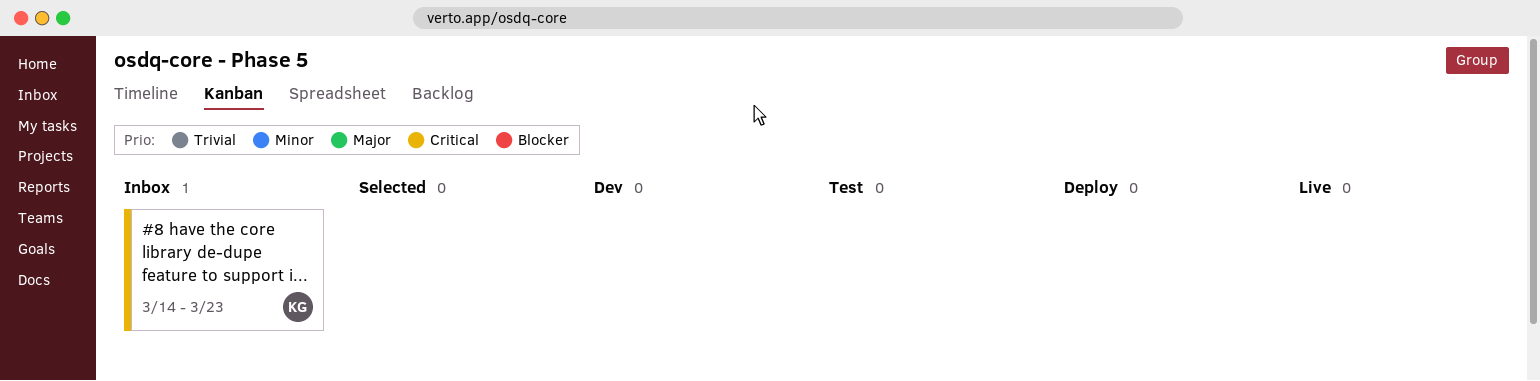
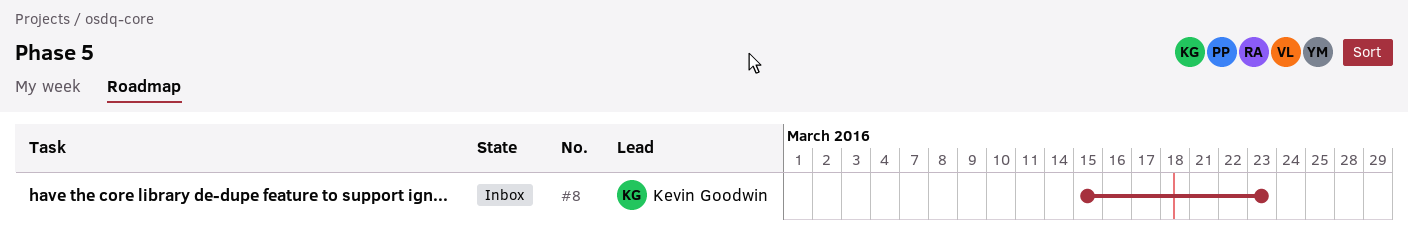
#8, start: Mar 14 -> Mar 15

